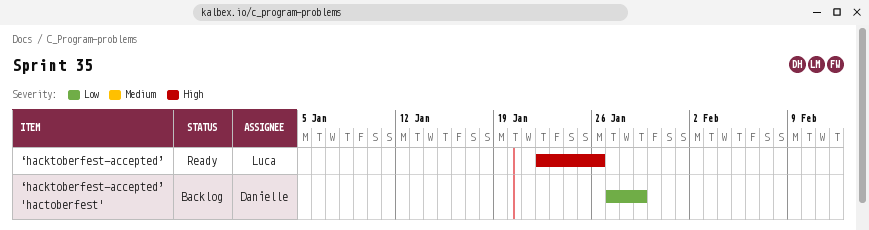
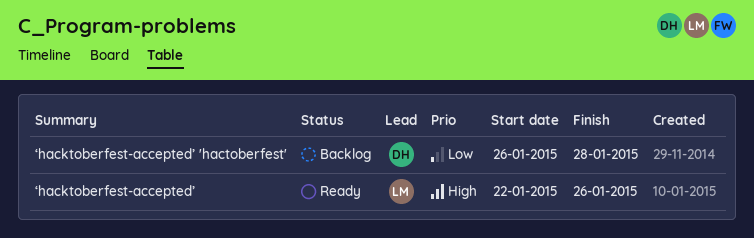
‘hacktoberfest-accepted’ 'hactoberfest', start: Jan 27 -> Jan 26
‘hacktoberfest-accepted’ 'hactoberfest', due: Jan 29 -> Jan 28

